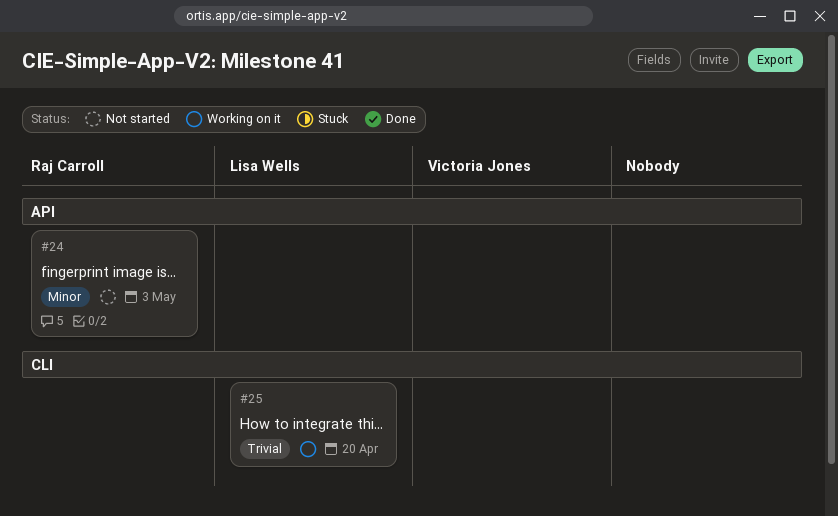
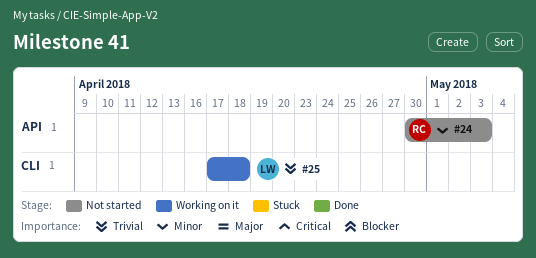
#25, due: Apr 20 -> Apr 18

